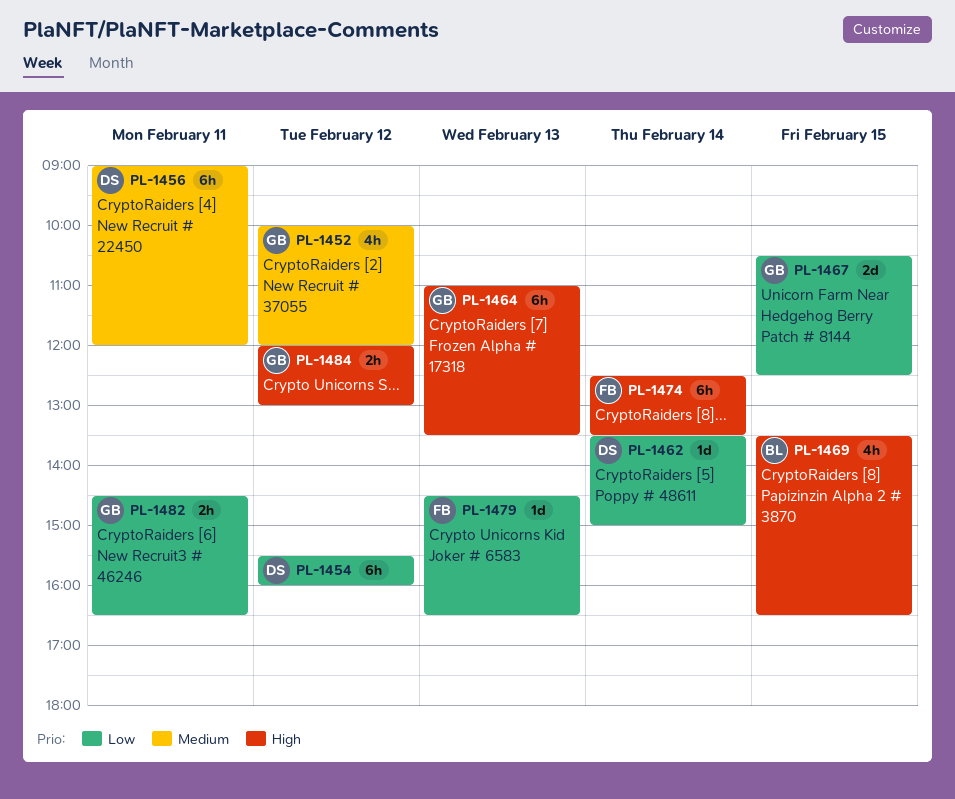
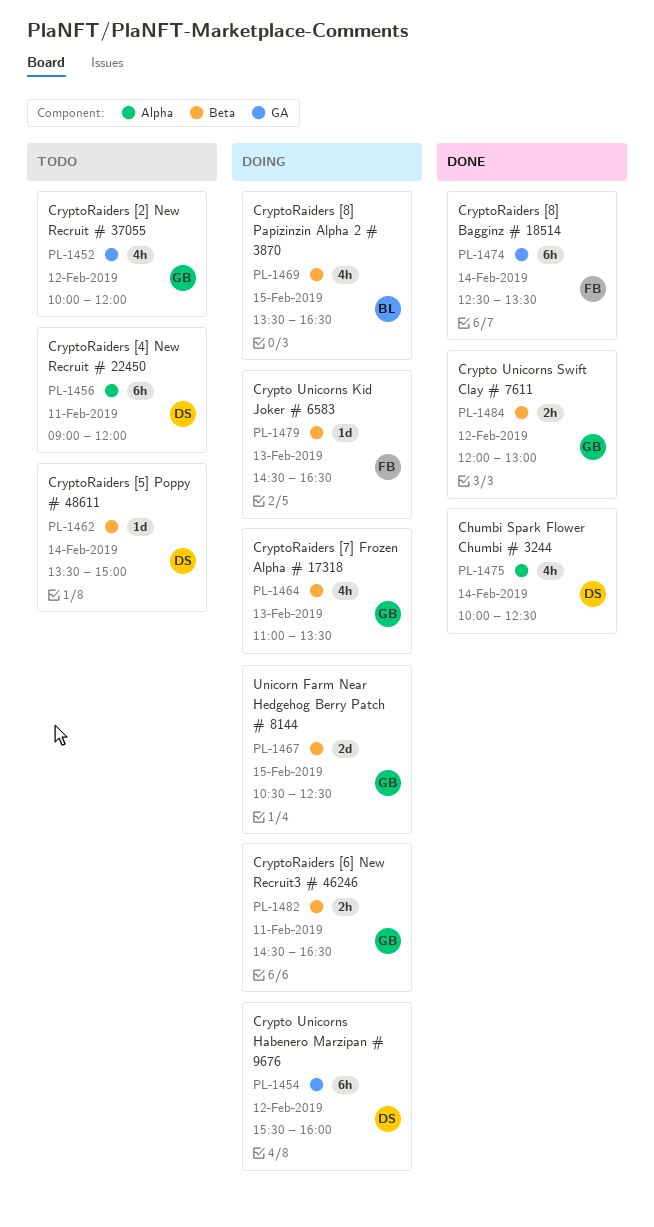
PL-1464, estimate: 6h -> 4h
PL-1475: none -> present

